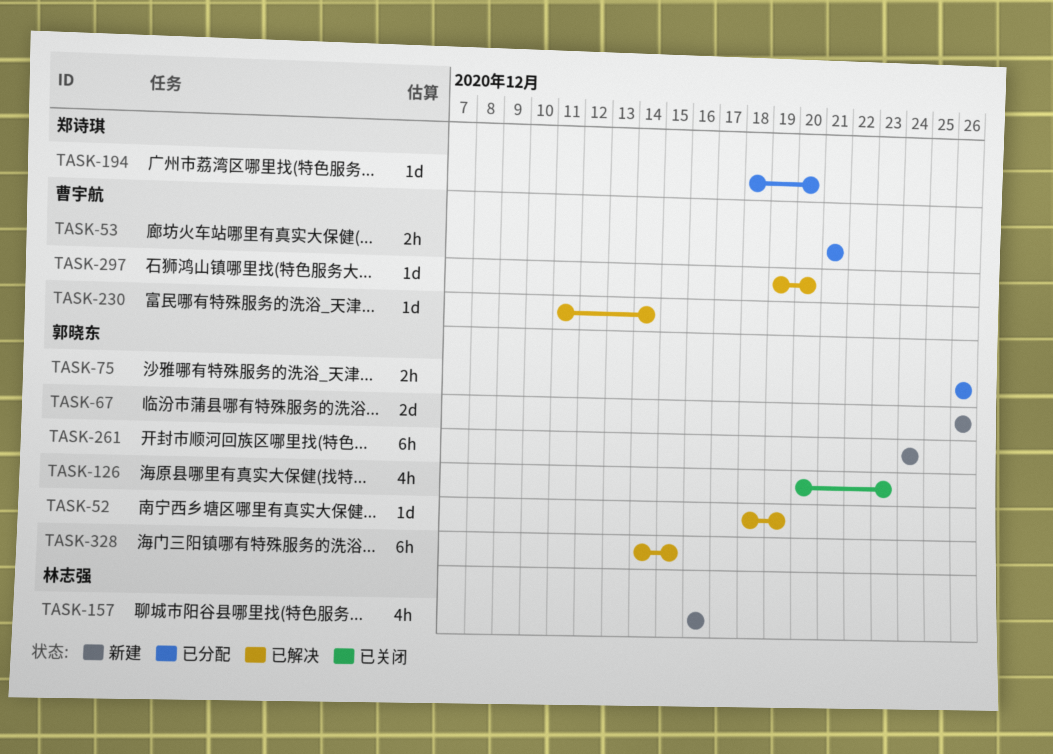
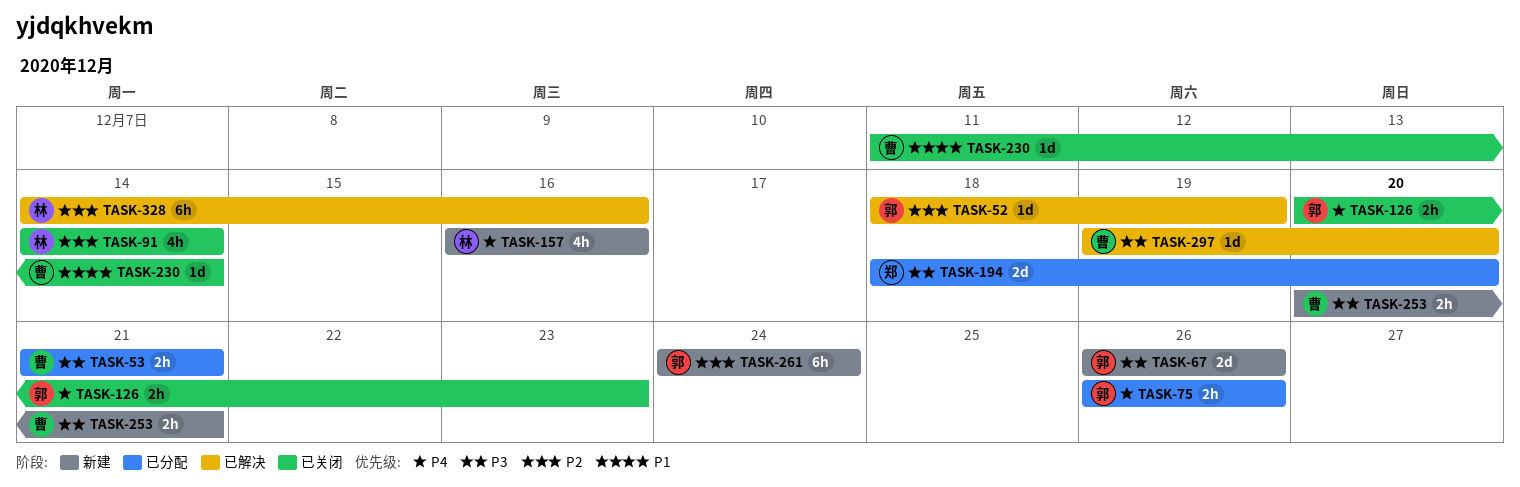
TASK-91: none -> present
TASK-126, estimate: 4h -> 2h
TASK-194, estimate: 1d -> 2d
TASK-230, status: 已解决 -> 已关闭
TASK-253: none -> present
TASK-328, owner: 郭晓东 -> 林志强
TASK-328, due: Dec 15 -> Dec 16

